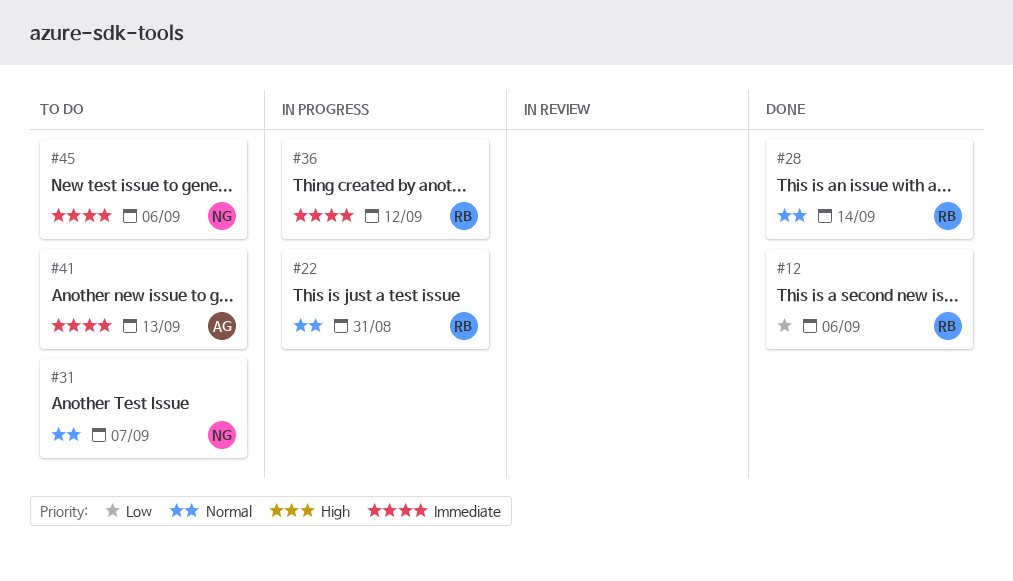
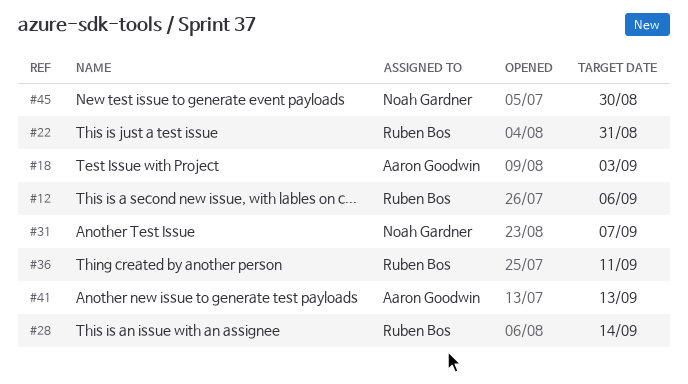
#18: none -> present
#36, due: Sep 12 -> Sep 11
#45, due: Sep 6 -> Aug 30

